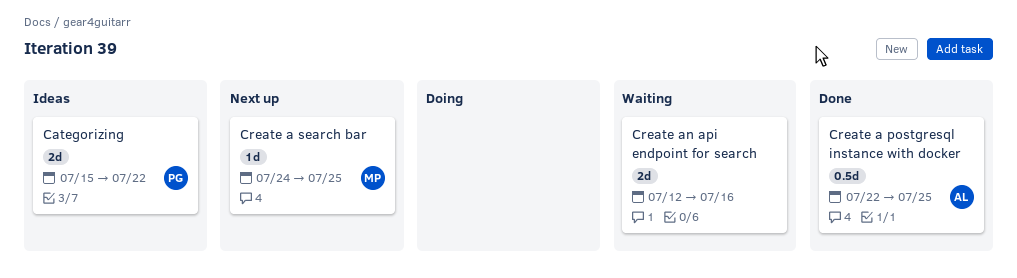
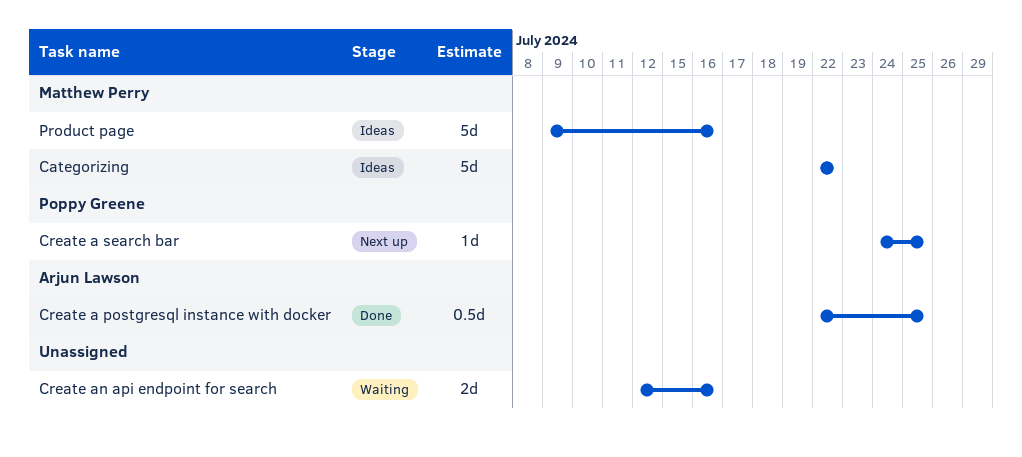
Categorizing, owner: Poppy Greene -> Matthew Perry
Categorizing, estimate: 2d -> 5d
Categorizing, start: Jul 15 -> Jul 22
Create a search bar, owner: Matthew Perry -> Poppy Greene
Product page: none -> present

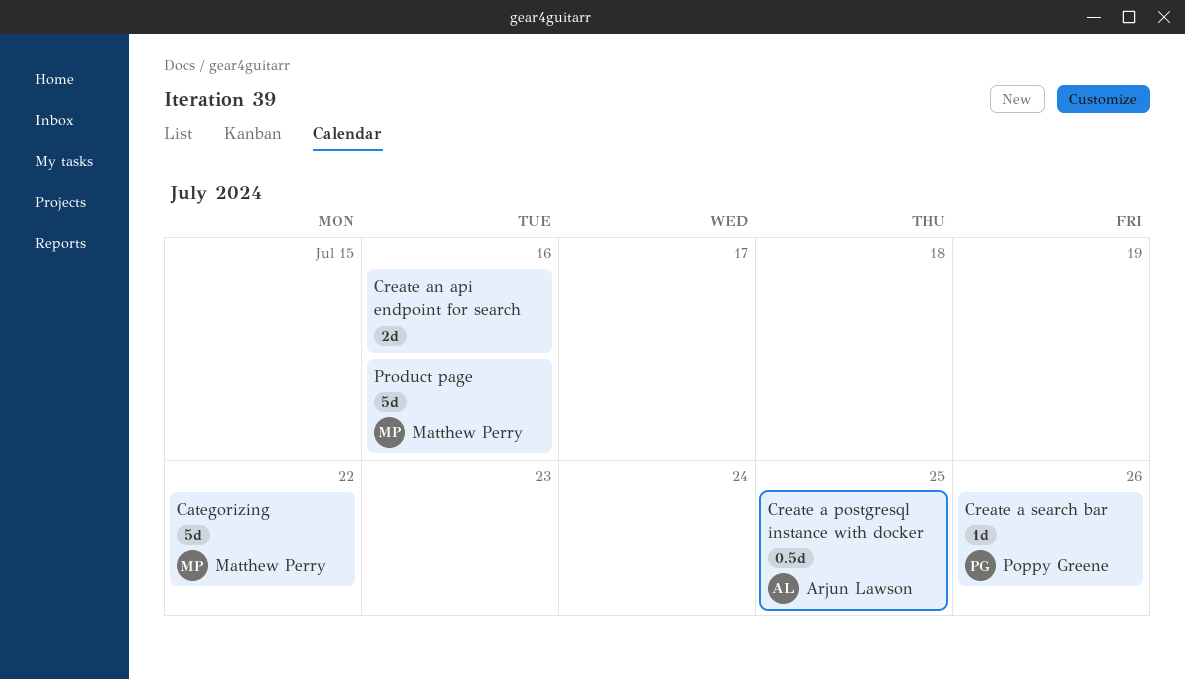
Create a search bar, due: Jul 25 -> Jul 26

